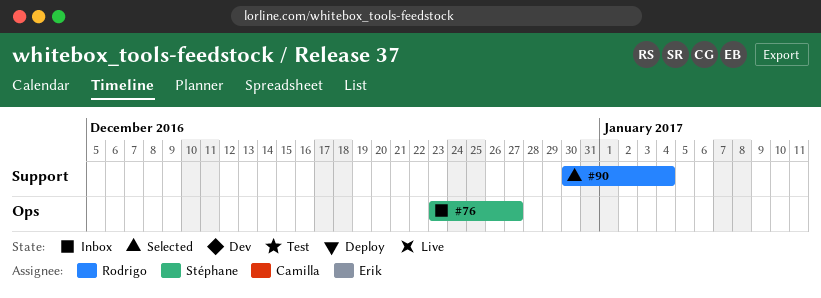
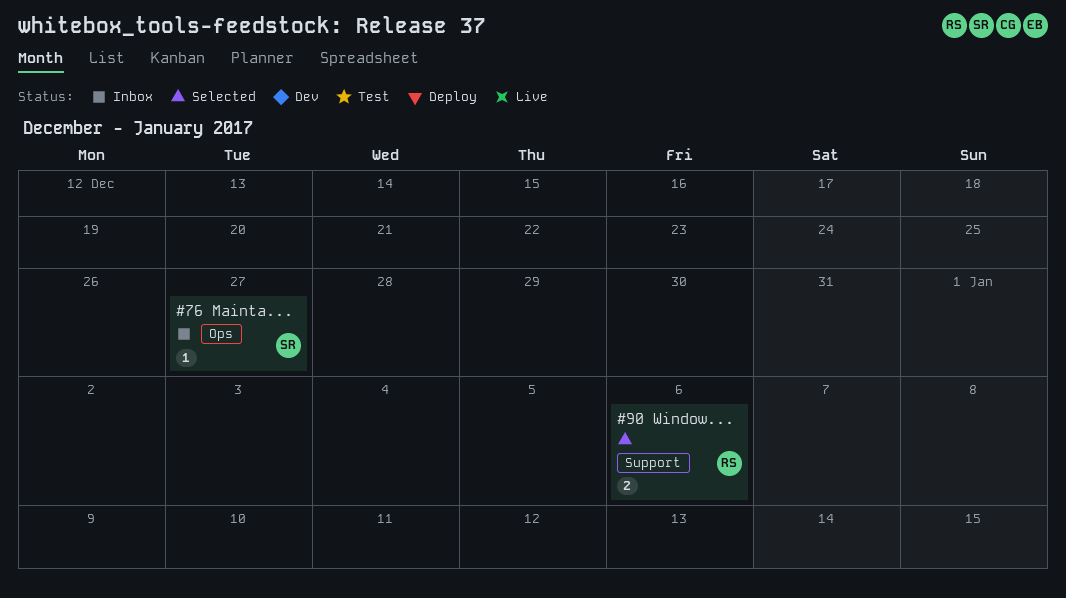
#90, due: Jan 4 -> Jan 6

